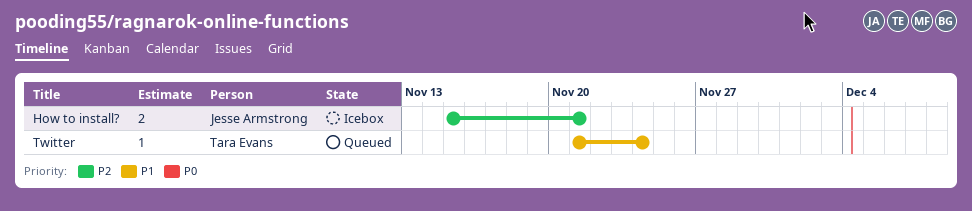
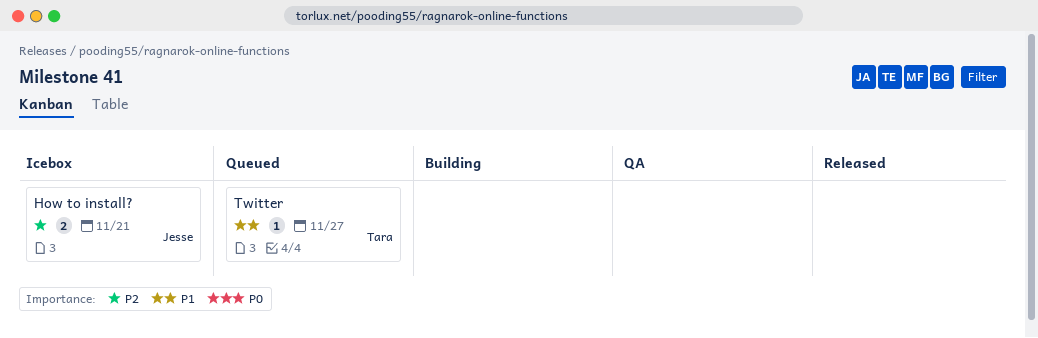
Twitter, due: Nov 24 -> Nov 27

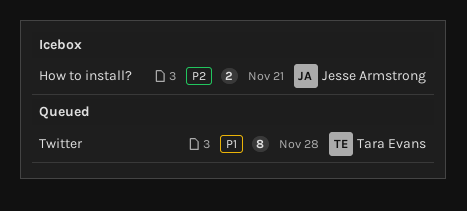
Twitter, estimate: 1 -> 8
Twitter, due: Nov 27 -> Nov 28

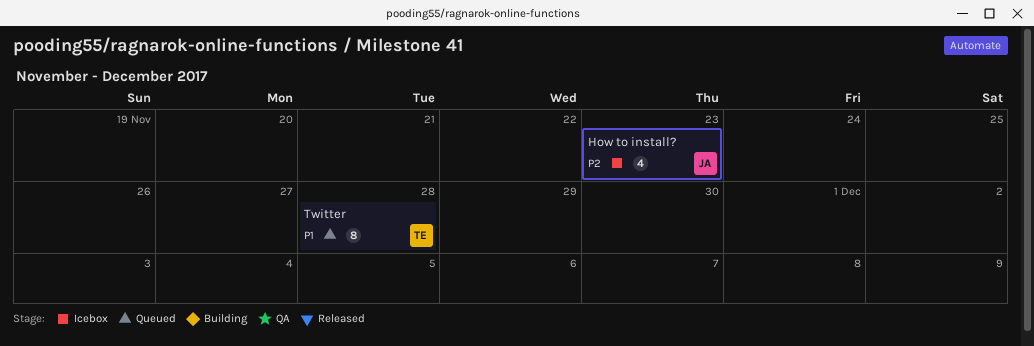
How to install?, estimate: 2 -> 4
How to install?, due: Nov 21 -> Nov 23

